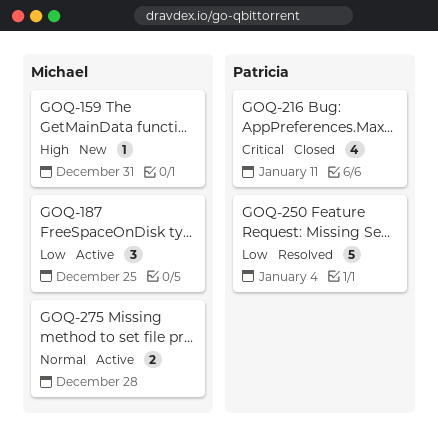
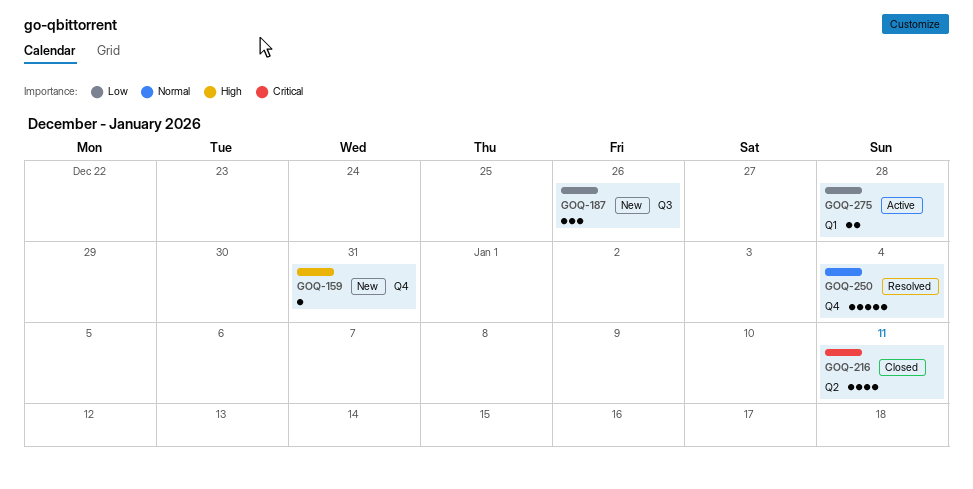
GOQ-187, status: Active -> New
GOQ-187, due: Dec 25 -> Dec 26
GOQ-250, priority: Low -> Normal
GOQ-275, priority: Normal -> Low

